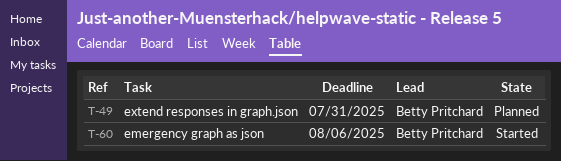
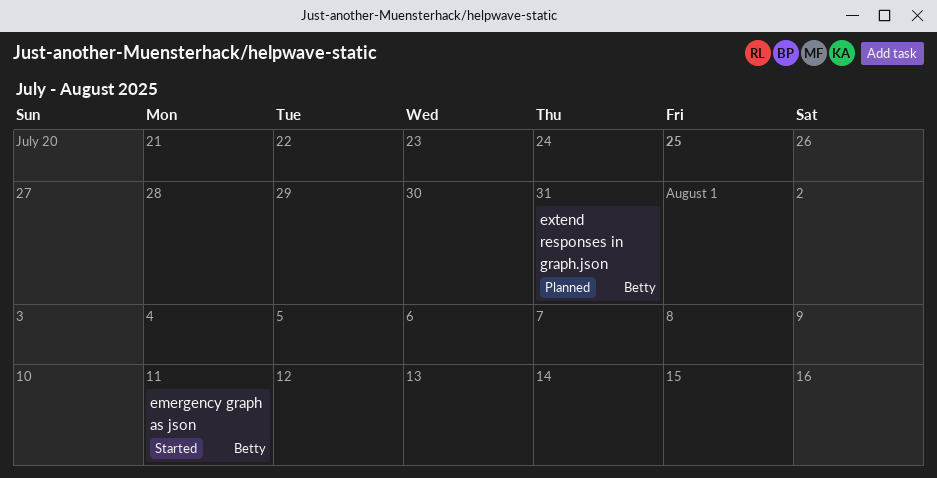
emergency graph as json, due: Aug 6 -> Aug 11

